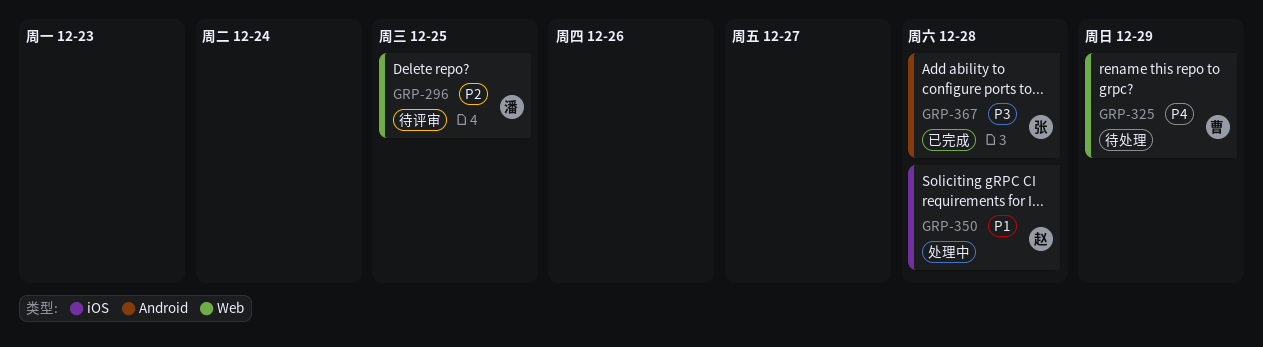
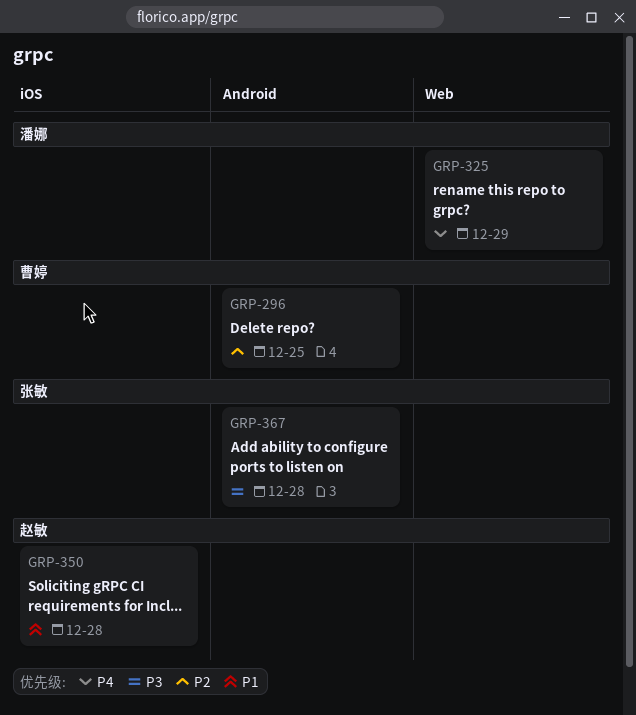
GRP-296, owner: 潘娜 -> 曹婷
GRP-296, label: Web -> Android
GRP-325, owner: 曹婷 -> 潘娜

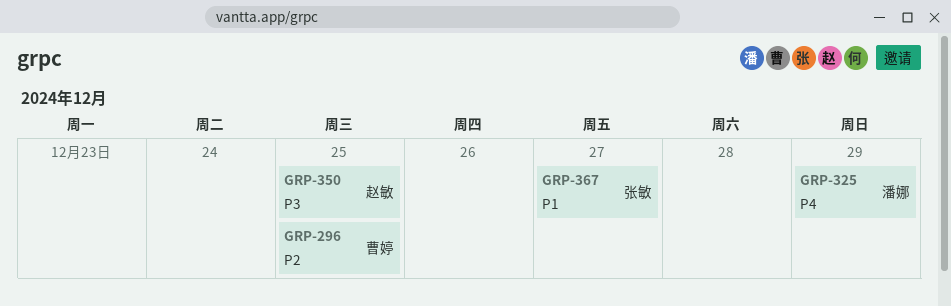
GRP-350, priority: P1 -> P3
GRP-350, due: Dec 28 -> Dec 25
GRP-367, priority: P3 -> P1
GRP-367, due: Dec 28 -> Dec 27

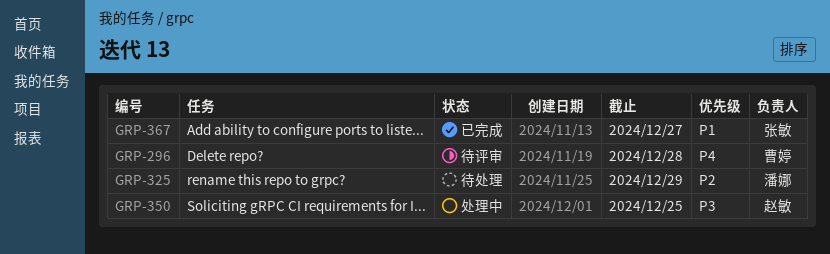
GRP-296, priority: P2 -> P4
GRP-296, due: Dec 25 -> Dec 28
GRP-325, priority: P4 -> P2

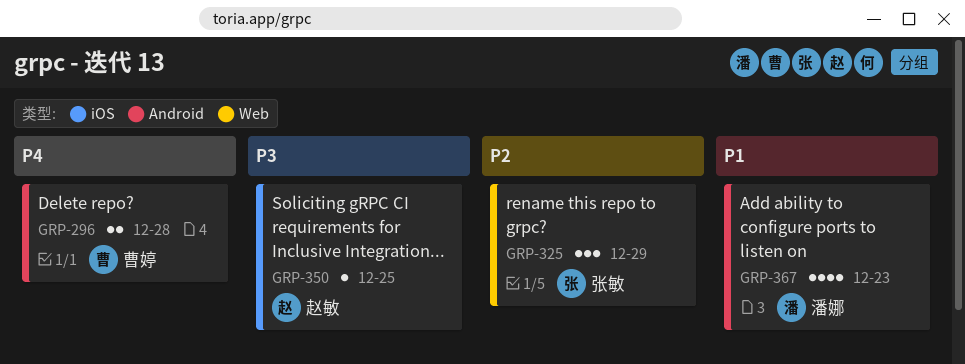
GRP-325, owner: 潘娜 -> 张敏
GRP-367, owner: 张敏 -> 潘娜
GRP-367, due: Dec 27 -> Dec 23

